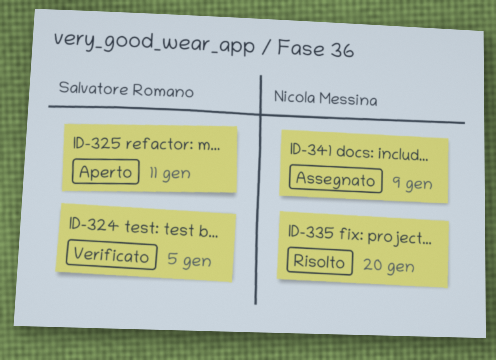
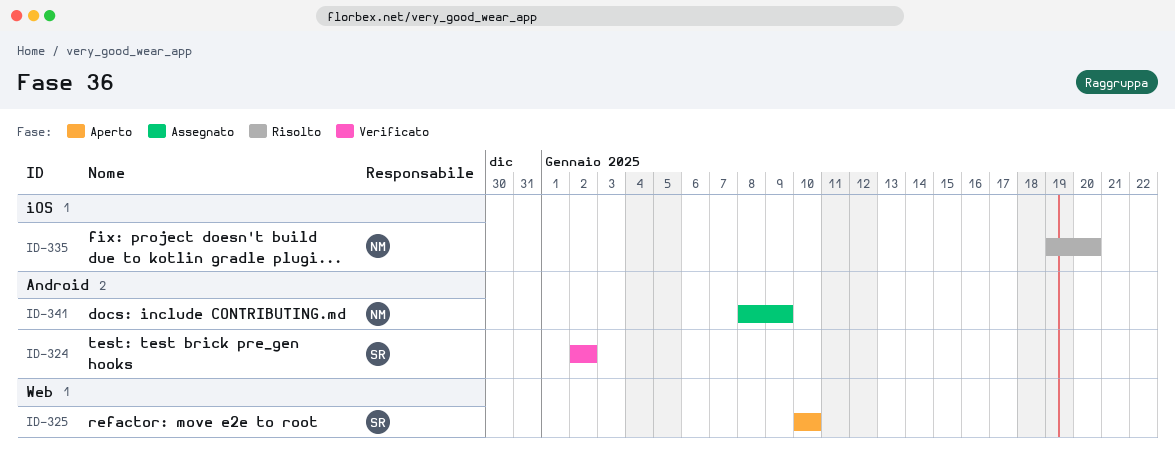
ID-324, due: Jan 5 -> Jan 2
ID-325, due: Jan 11 -> Jan 10

